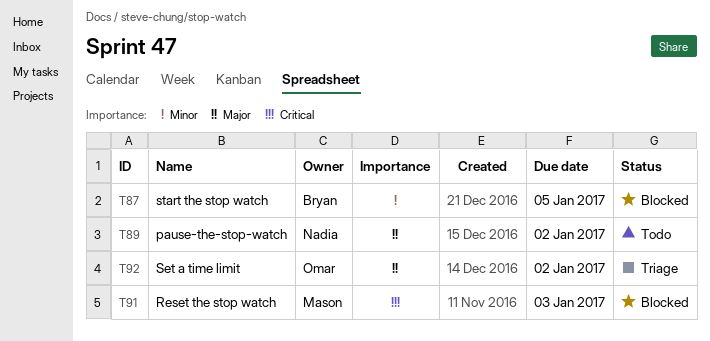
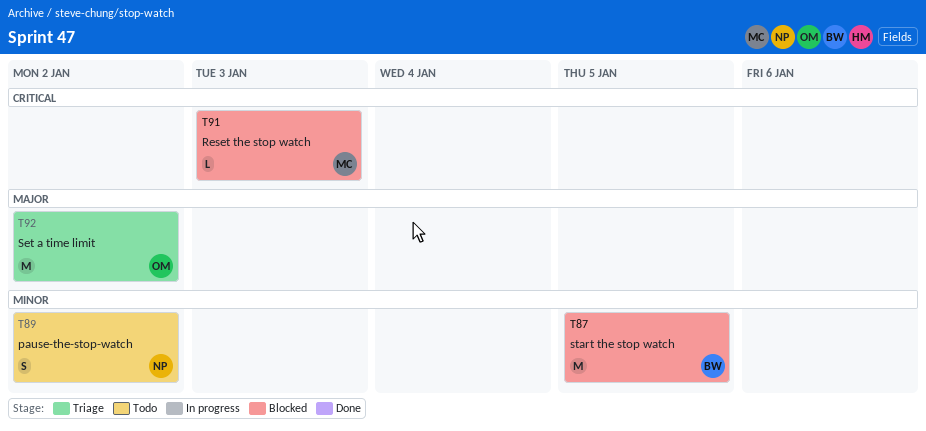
T89, priority: Major -> Minor

